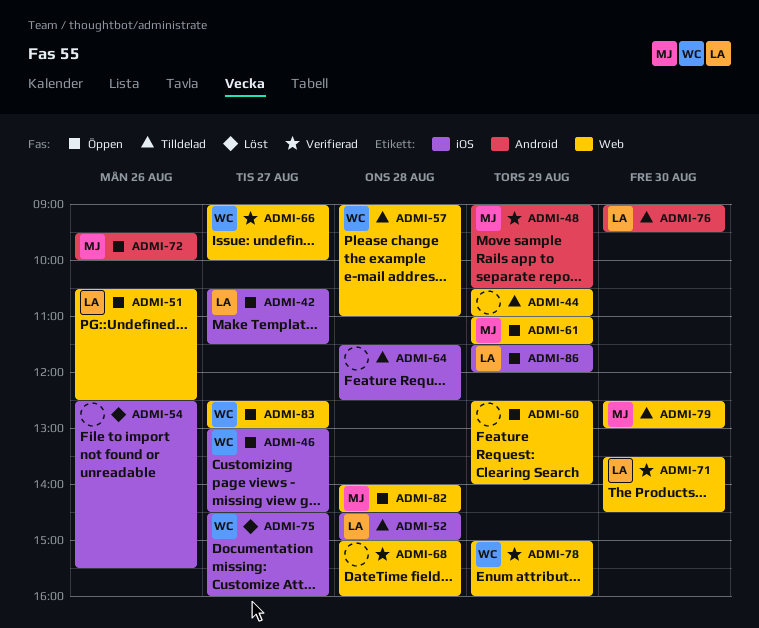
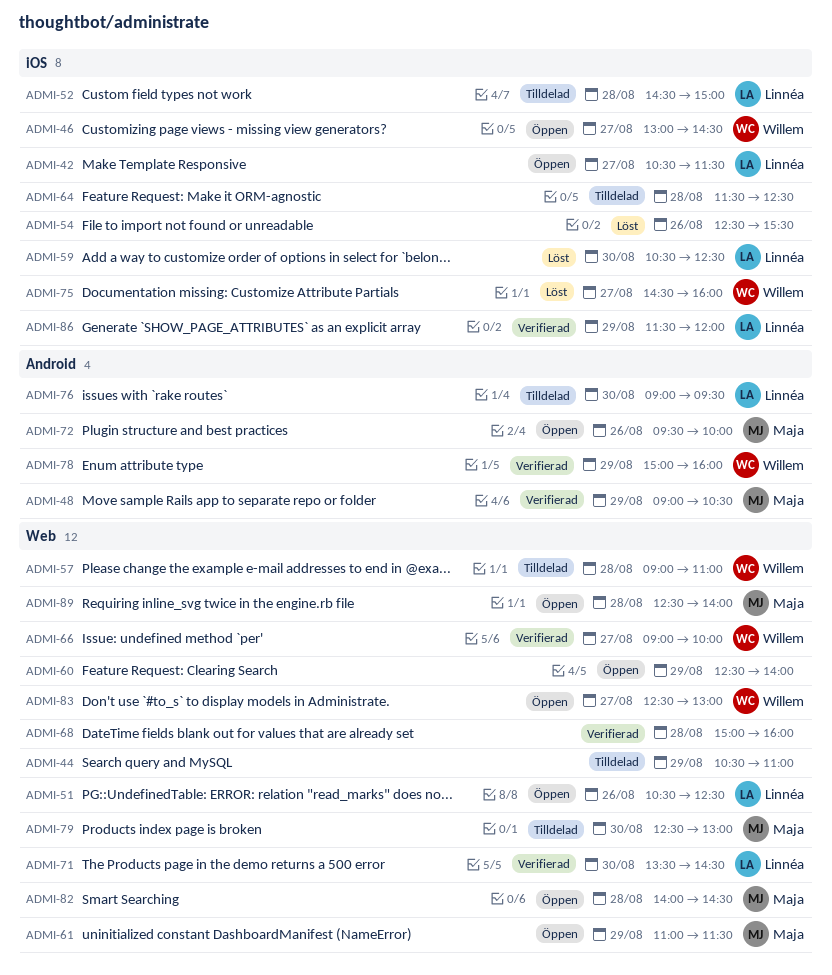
ADMI-59: none -> present
ADMI-78, label: Web -> Android
ADMI-86, status: Öppen -> Verifierad
ADMI-89: none -> present

